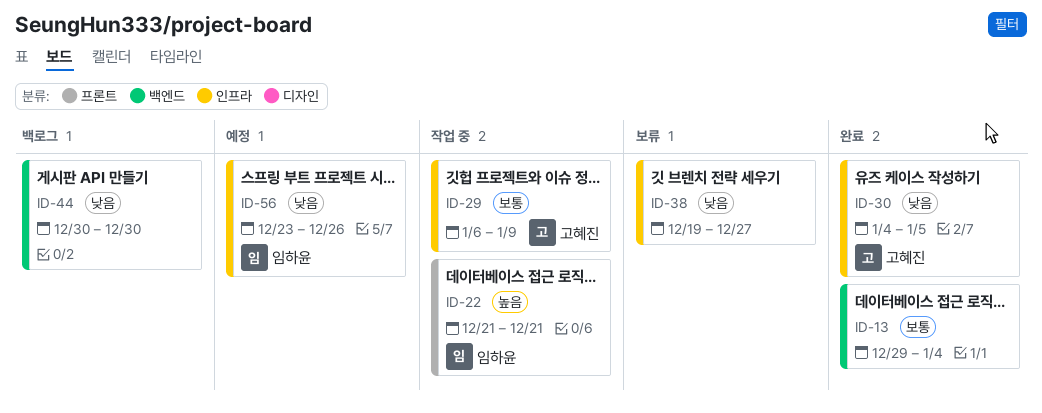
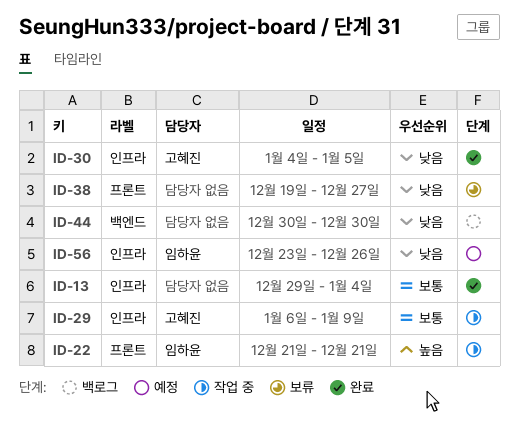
ID-13, label: 백엔드 -> 인프라
ID-38, label: 인프라 -> 프론트

